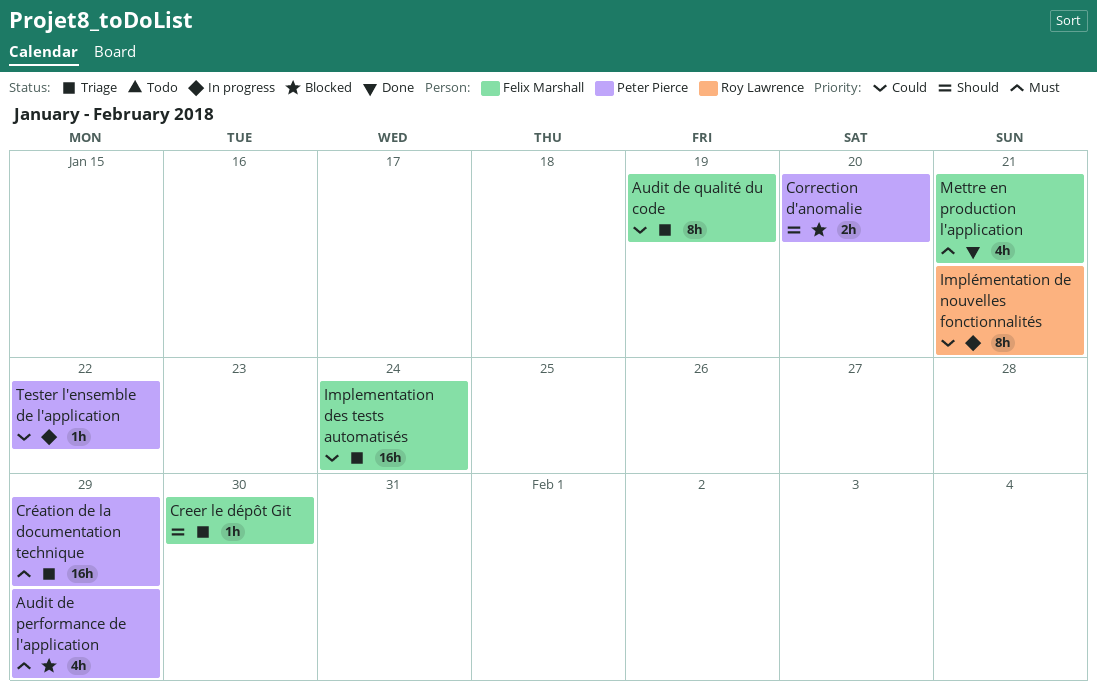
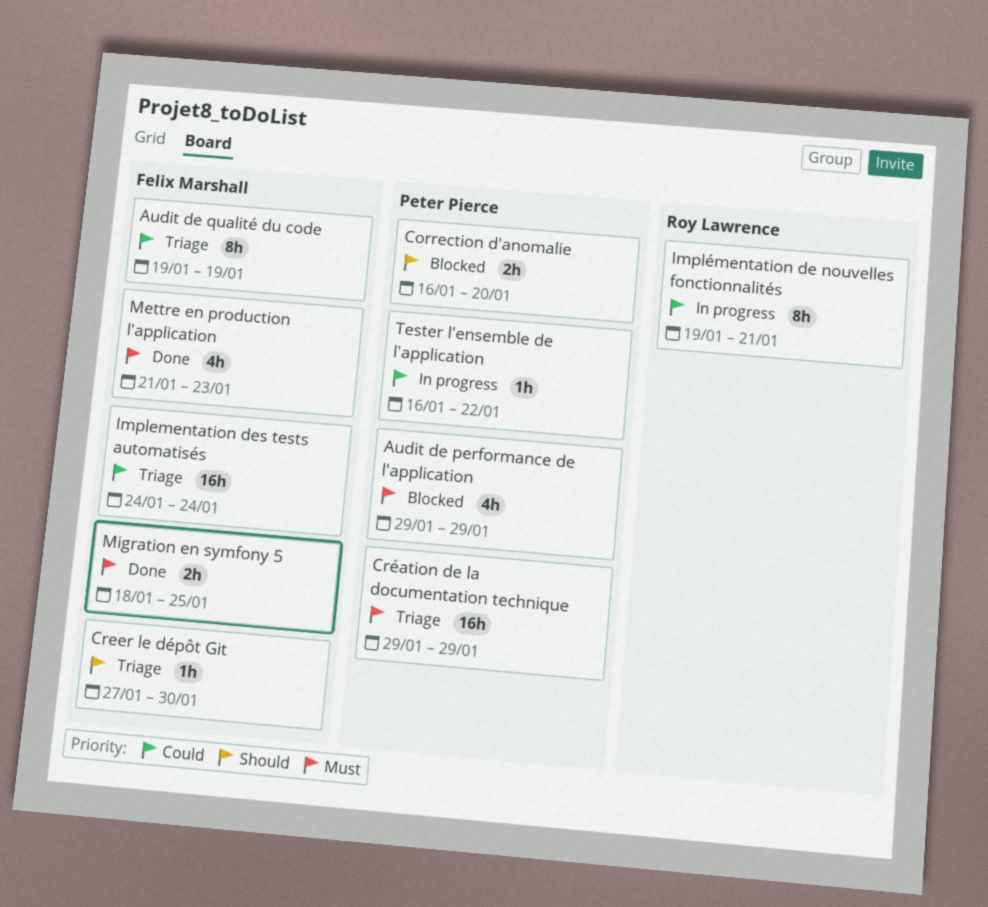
Mettre en production l'application, due: Jan 21 -> Jan 23
Migration en symfony 5: none -> present

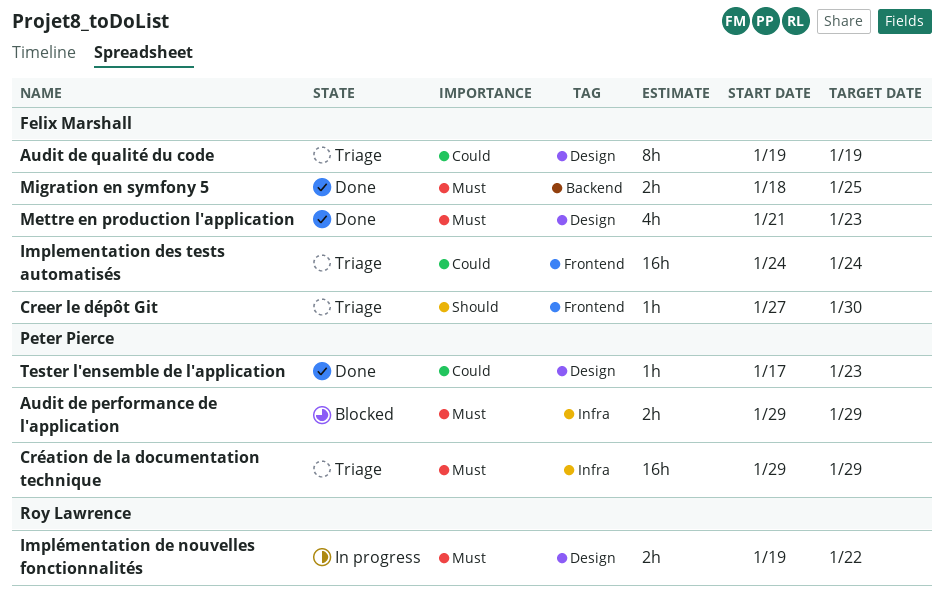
Audit de performance de l'application, estimate: 4h -> 2h
Correction d'anomalie: present -> none
Implémentation de nouvelles fonctionnalités, priority: Could -> Must
Implémentation de nouvelles fonctionnalités, estimate: 8h -> 2h
Implémentation de nouvelles fonctionnalités, due: Jan 21 -> Jan 22
Tester l'ensemble de l'application, status: In progress -> Done
Tester l'ensemble de l'application, start: Jan 16 -> Jan 17
Tester l'ensemble de l'application, due: Jan 22 -> Jan 23

